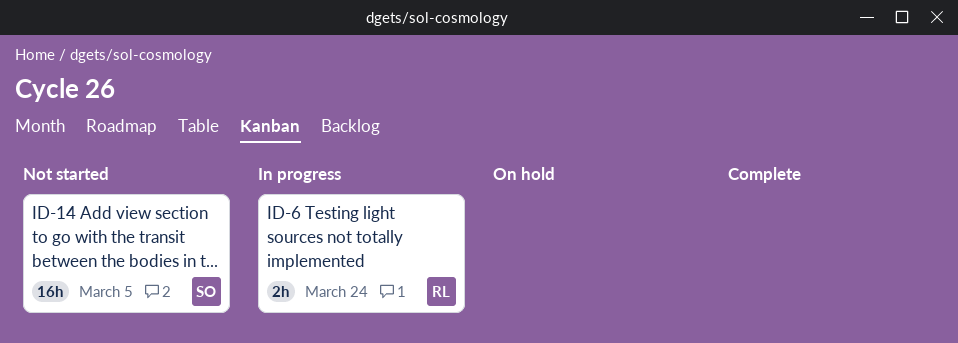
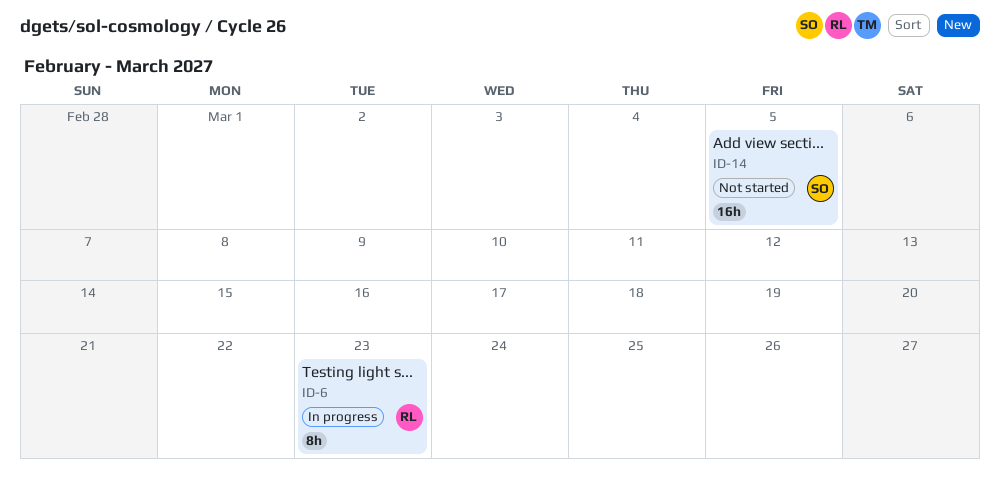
ID-6, estimate: 2h -> 8h
ID-6, due: Mar 24 -> Mar 23

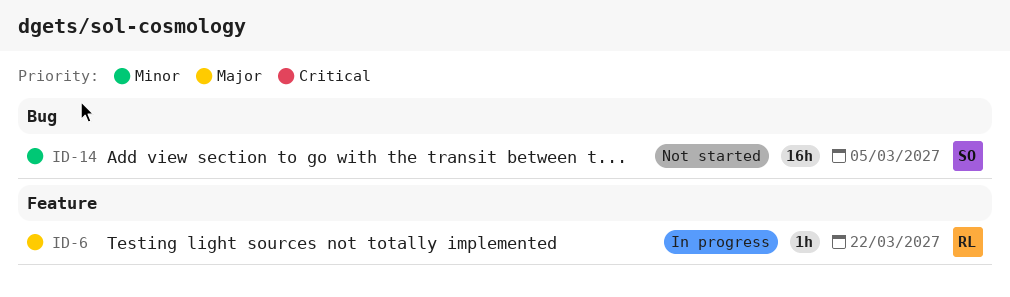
ID-6, estimate: 8h -> 1h
ID-6, due: Mar 23 -> Mar 22

